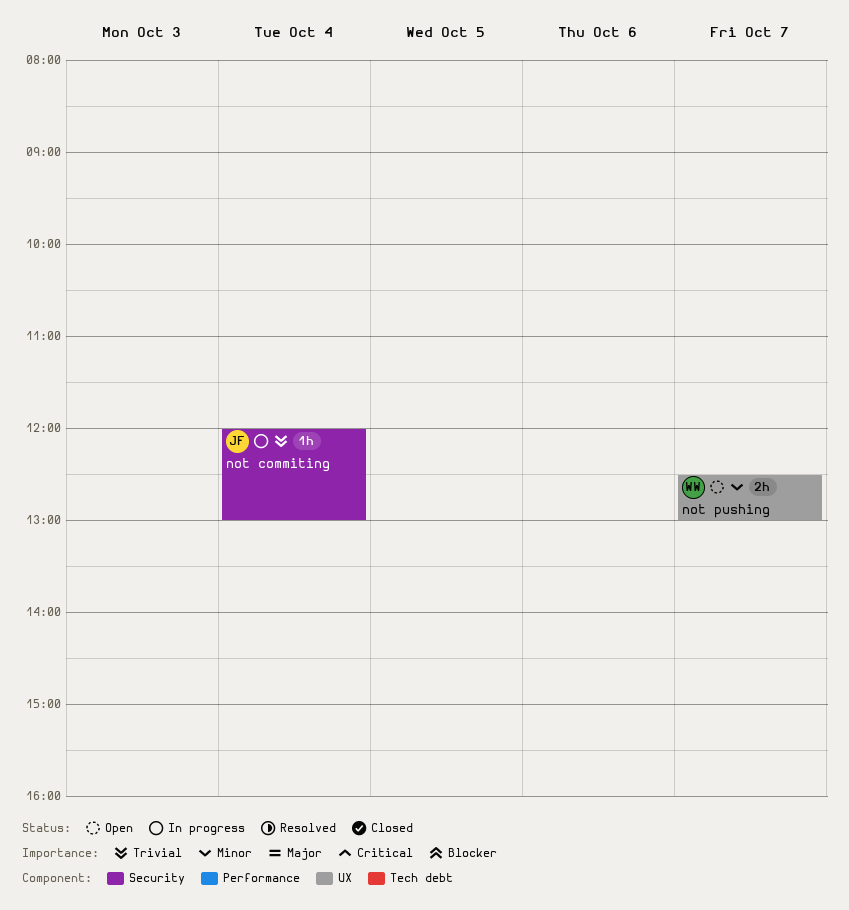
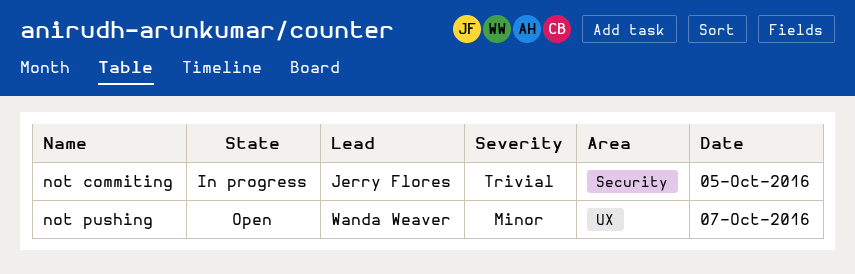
not commiting, day: Oct 4 -> Oct 5

